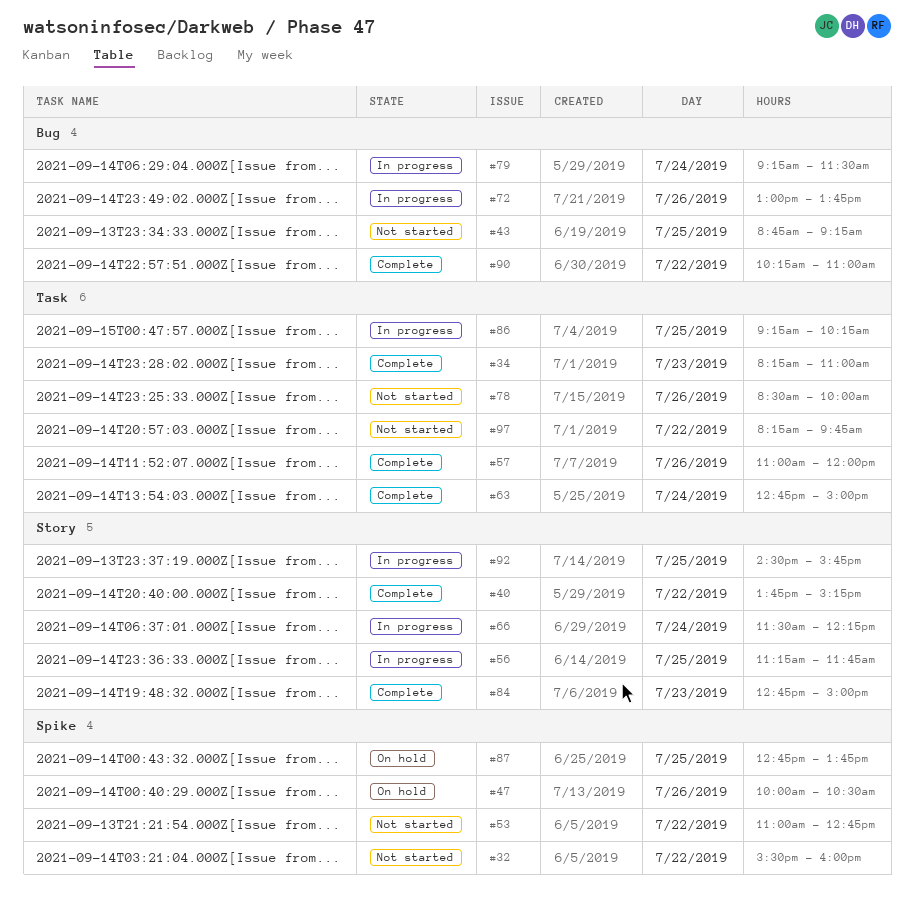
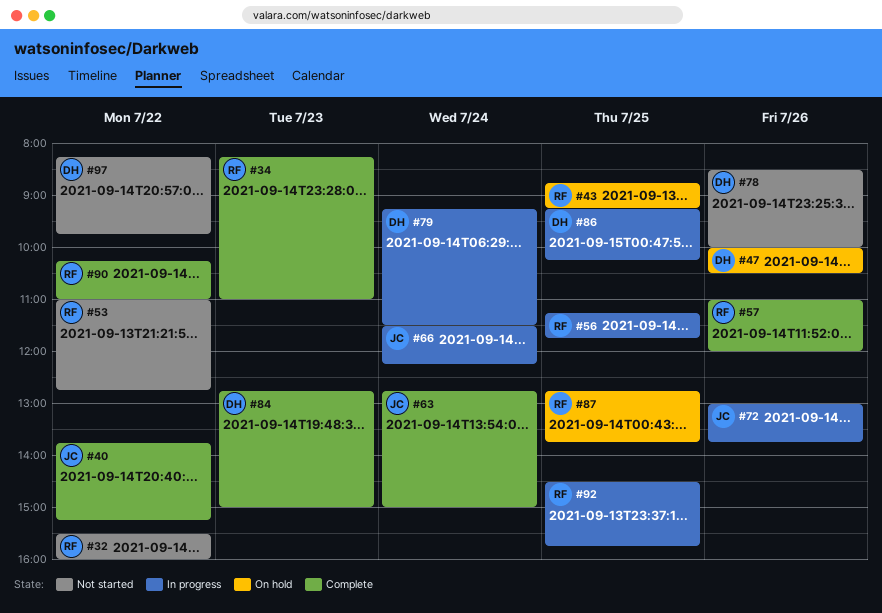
#43, status: Not started -> On hold

